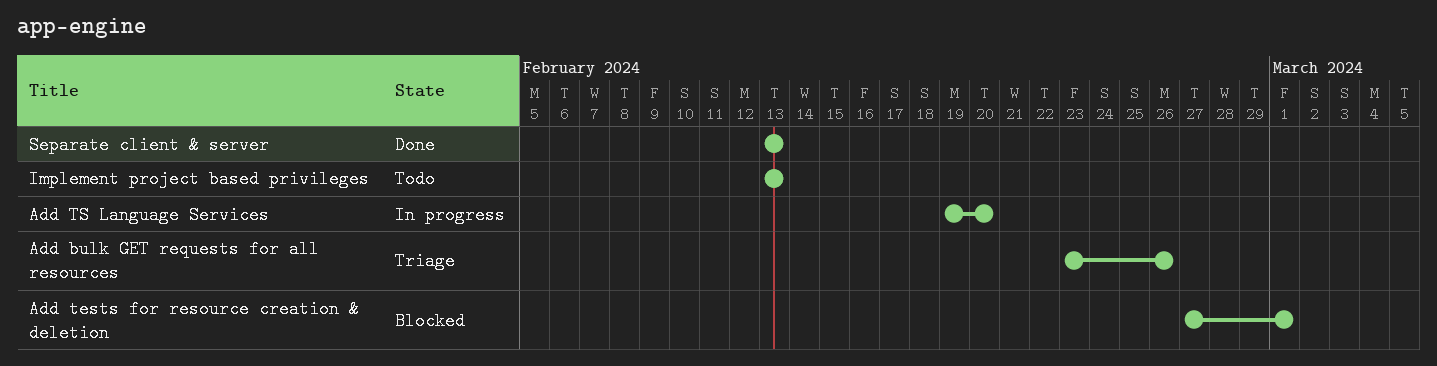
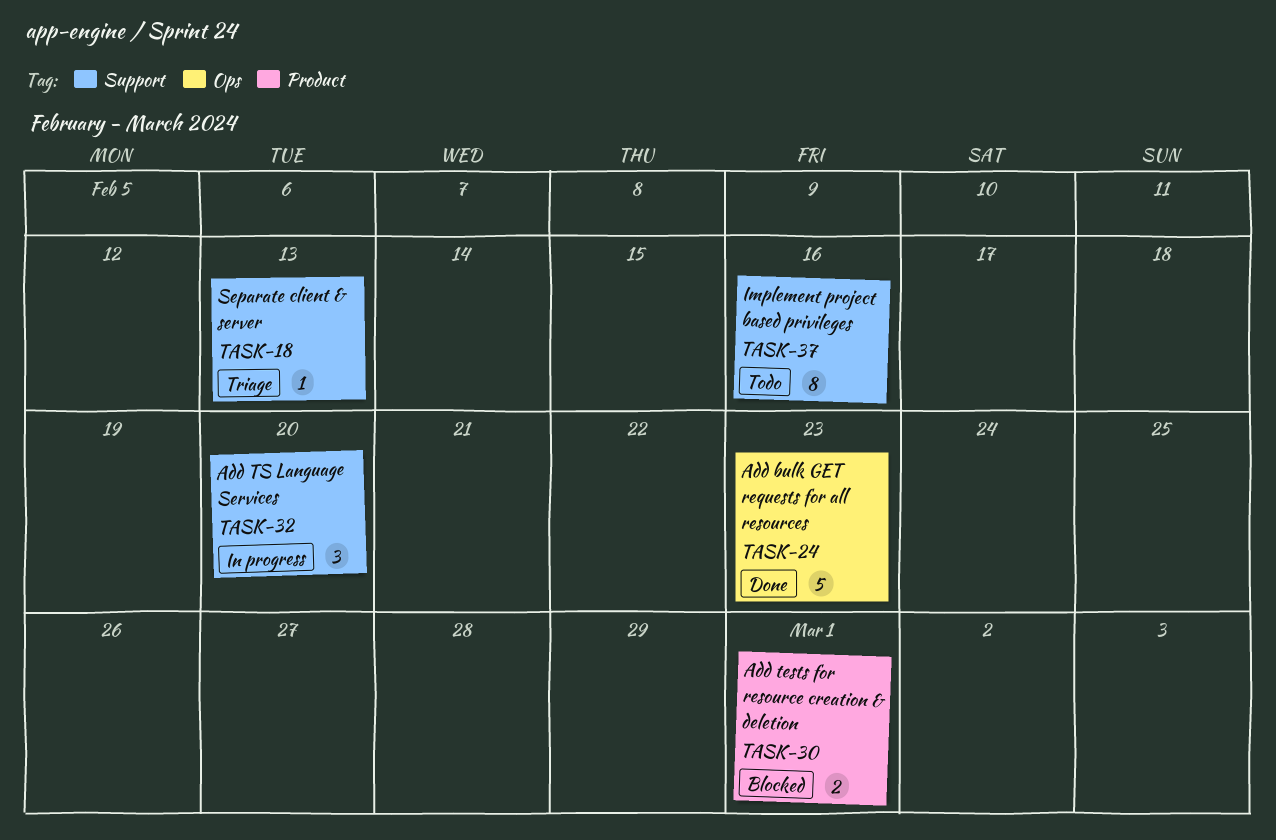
Add bulk GET requests for all resources, status: Triage -> Done
Add bulk GET requests for all resources, due: Feb 26 -> Feb 23
Implement project based privileges, due: Feb 13 -> Feb 16
Separate client & server, status: Done -> Triage

